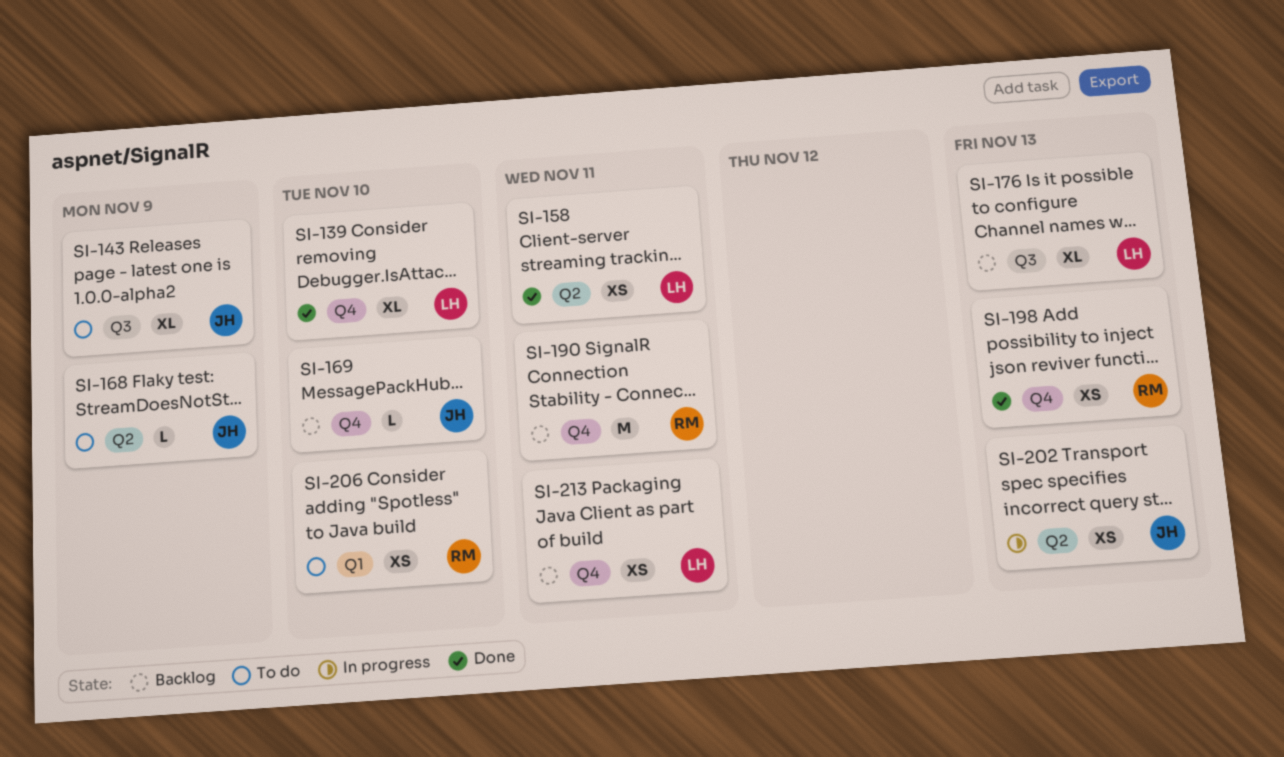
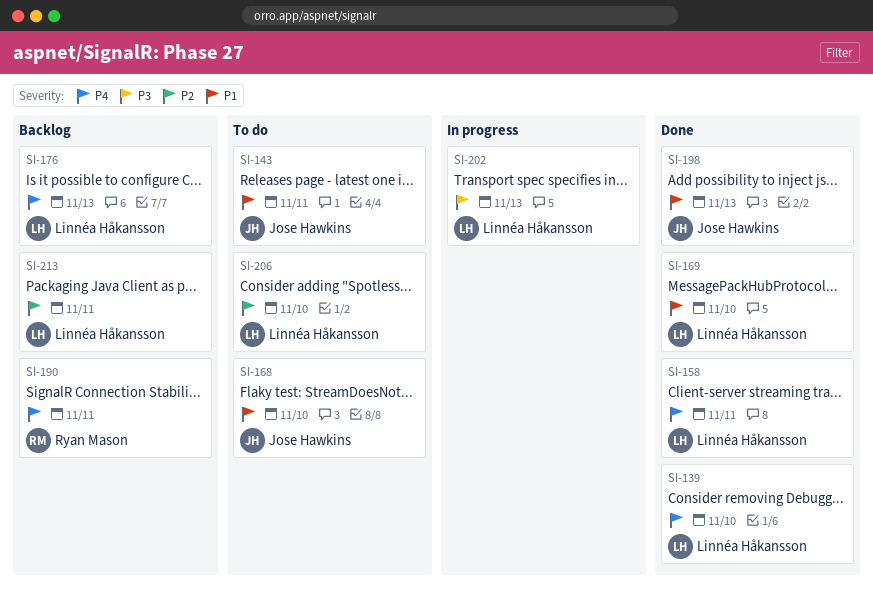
SI-143, due: Nov 9 -> Nov 11
SI-168, due: Nov 9 -> Nov 10
SI-169, status: Backlog -> Done
SI-169, owner: Jose Hawkins -> Linnéa Håkansson
SI-198, owner: Ryan Mason -> Jose Hawkins
SI-202, owner: Jose Hawkins -> Linnéa Håkansson
SI-206, owner: Ryan Mason -> Linnéa Håkansson

